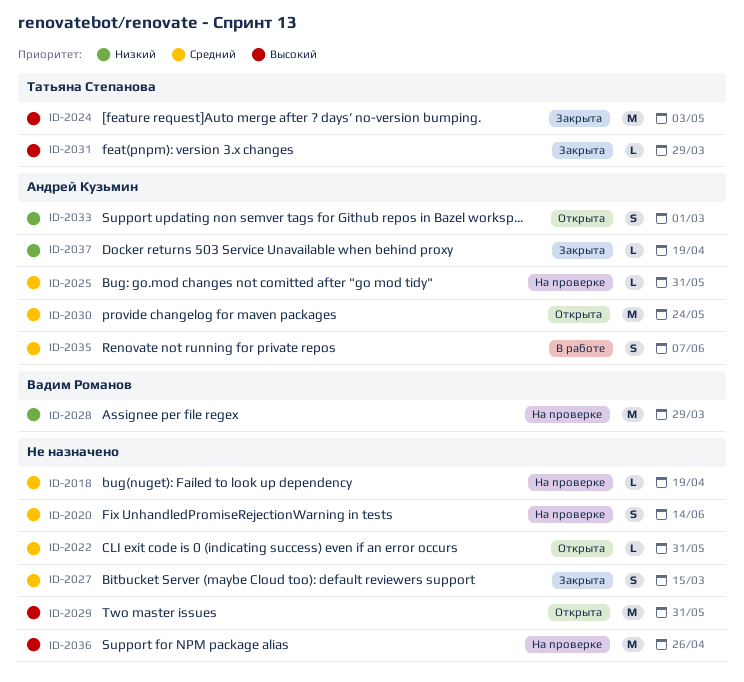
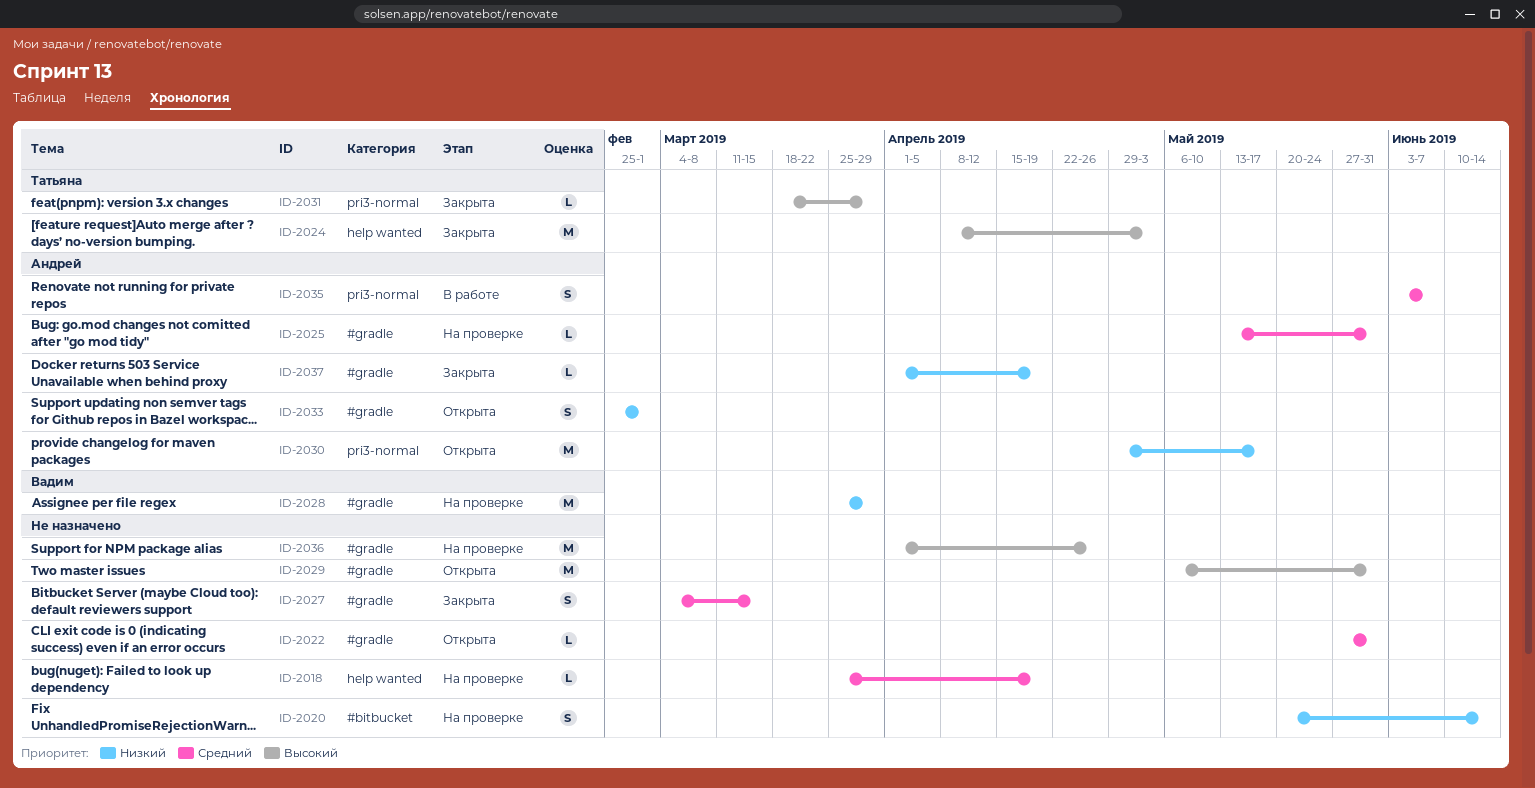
ID-2020, priority: Средний -> Низкий
ID-2030, priority: Средний -> Низкий
ID-2030, due: May 24 -> May 17

